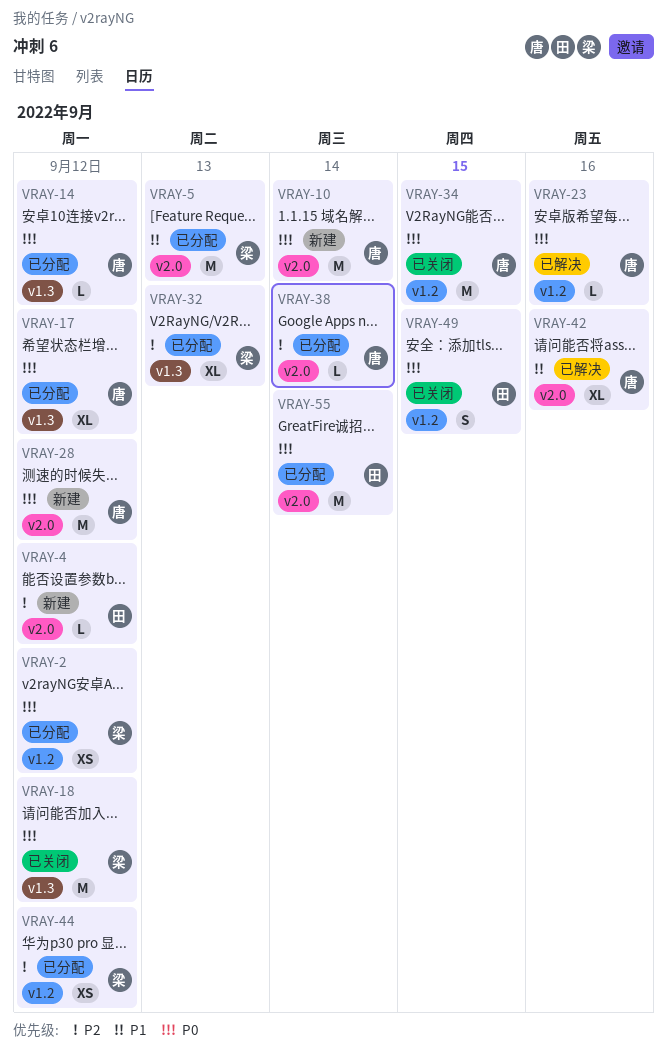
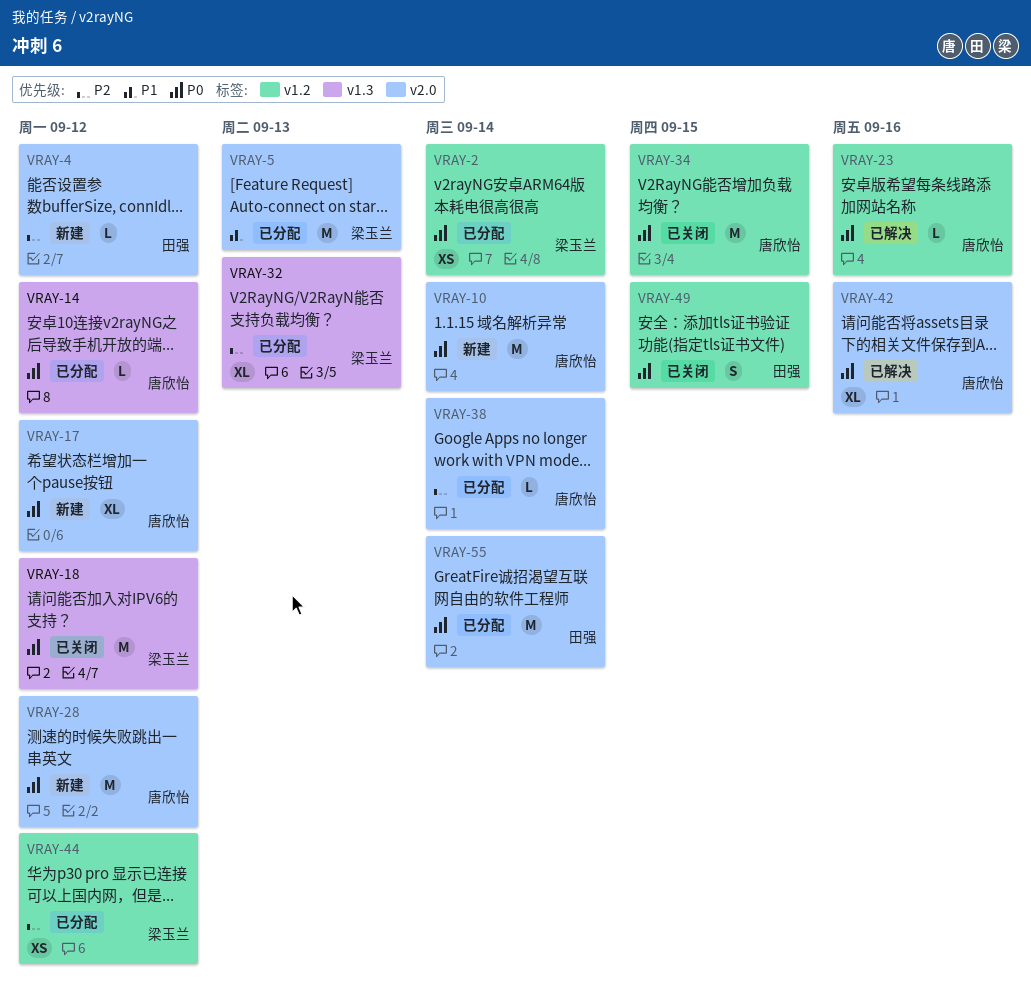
VRAY-2, due: Sep 12 -> Sep 14
VRAY-17, status: 已分配 -> 新建
VRAY-17, label: v1.3 -> v2.0
VRAY-42, priority: P1 -> P0

